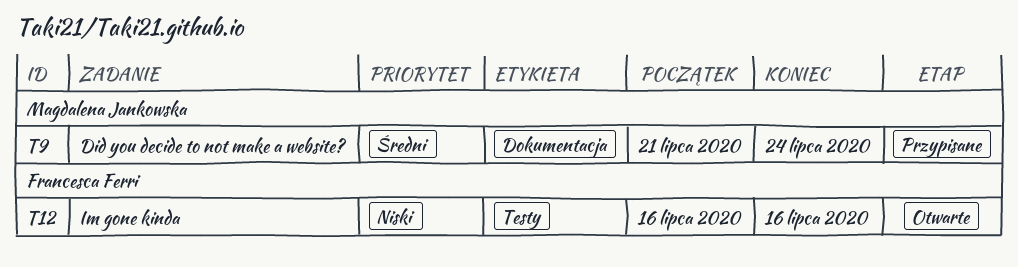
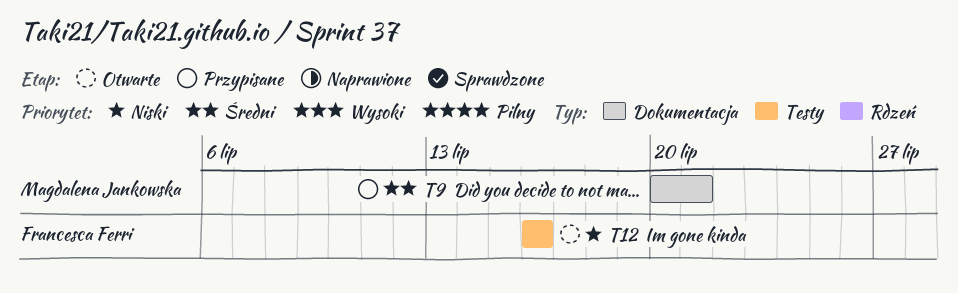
T9, start: Jul 21 -> Jul 20
T9, due: Jul 24 -> Jul 21

